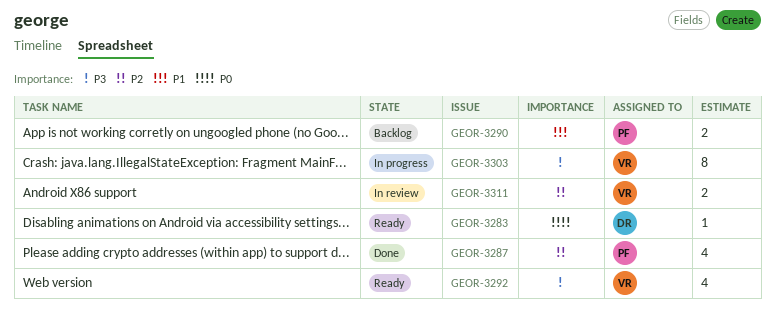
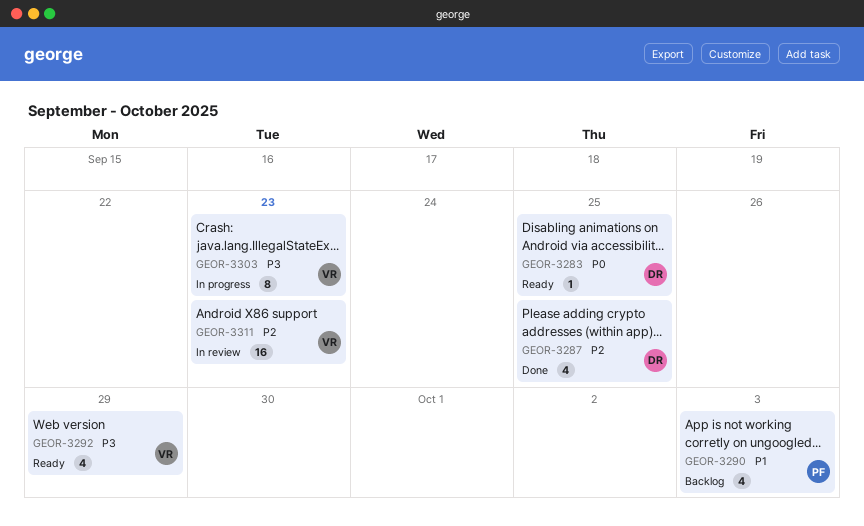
GEOR-3287, owner: PF -> DR
GEOR-3290, estimate: 2 -> 4
GEOR-3311, estimate: 2 -> 16

